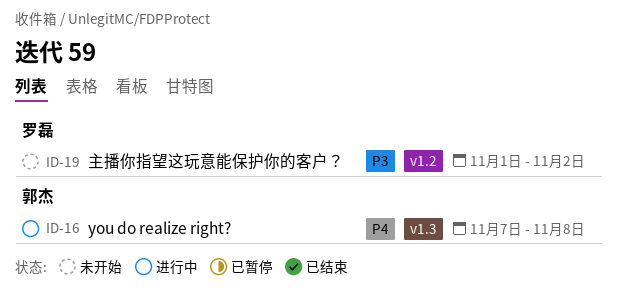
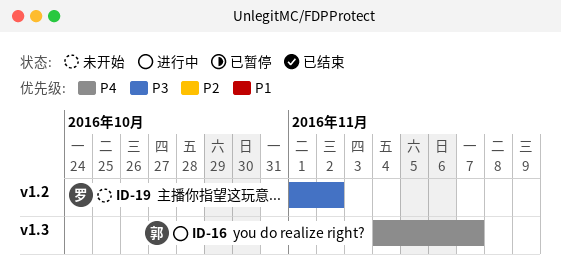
ID-16, start: Nov 7 -> Nov 4
ID-16, due: Nov 8 -> Nov 7

